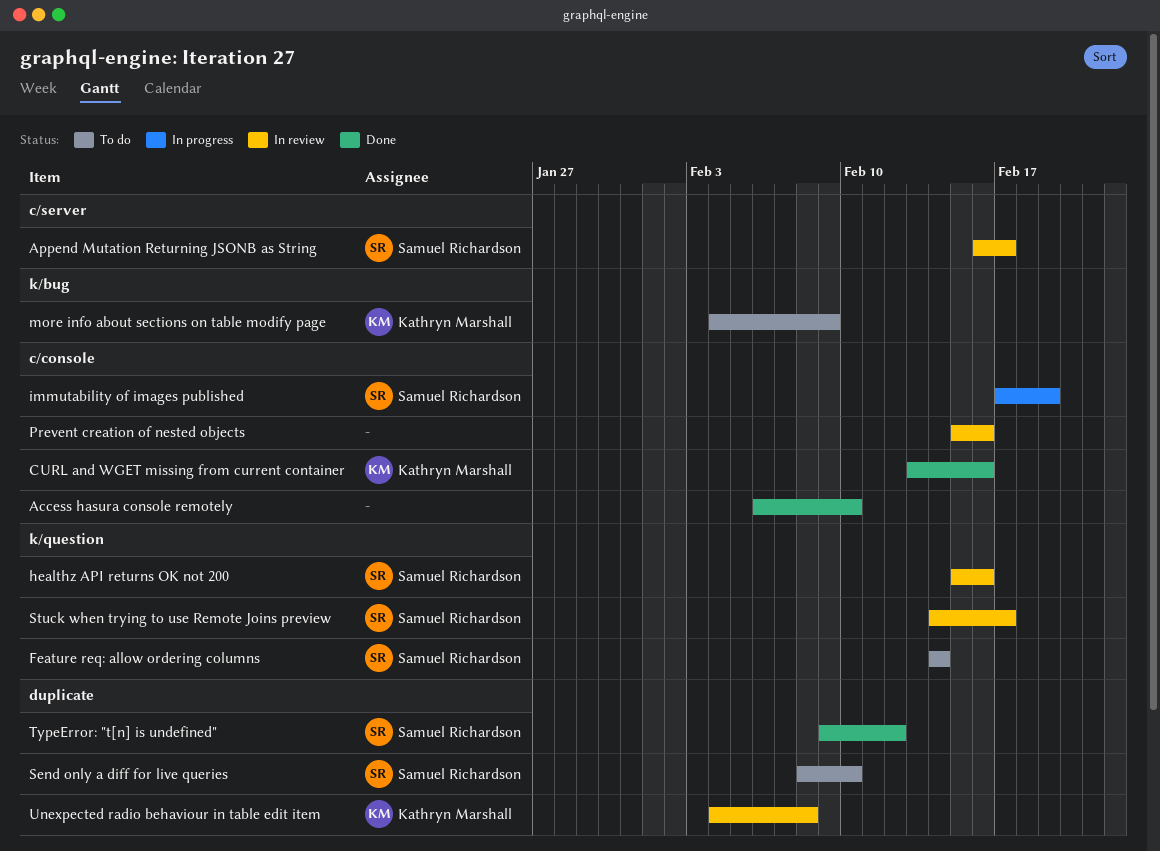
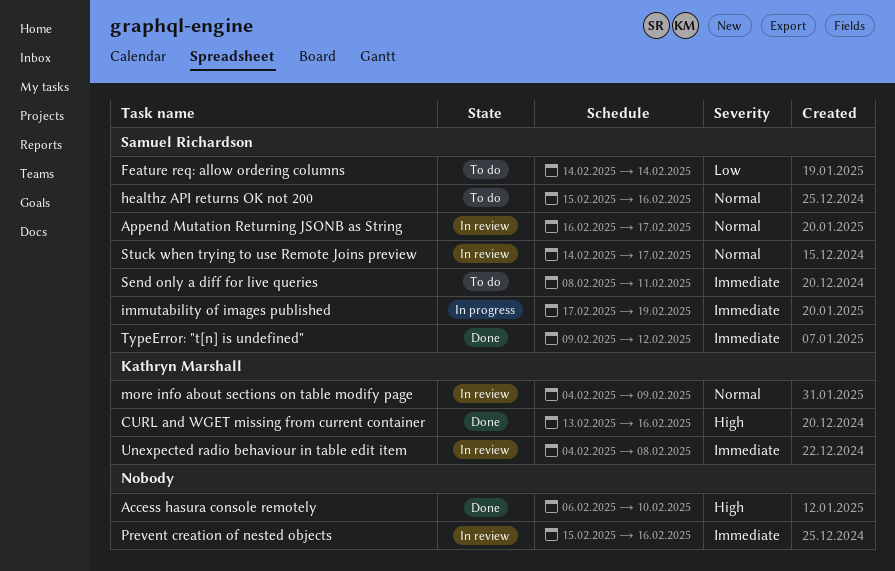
healthz API returns OK not 200, status: In review -> To do
more info about sections on table modify page, status: To do -> In review
Send only a diff for live queries, due: Feb 10 -> Feb 11

